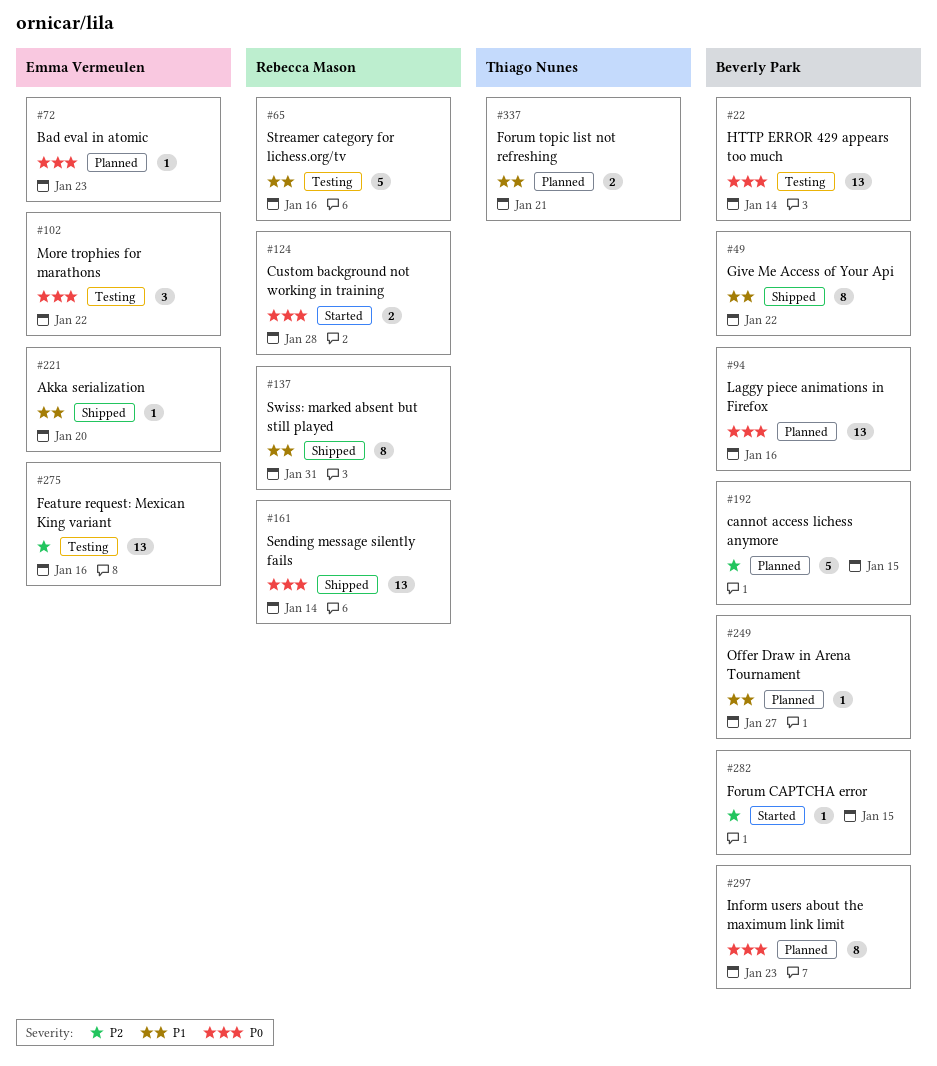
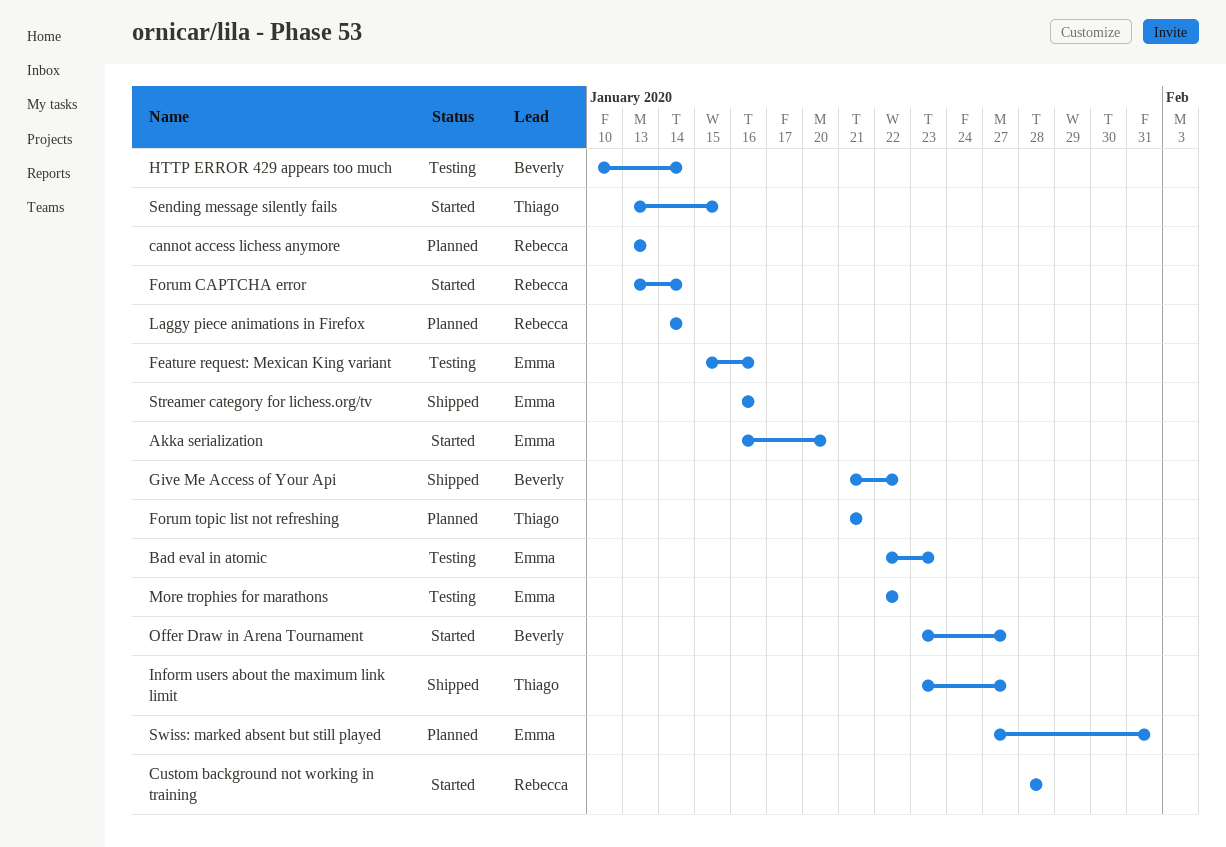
Akka serialization, status: Shipped -> Started
Bad eval in atomic, status: Planned -> Testing
cannot access lichess anymore, owner: Beverly Park -> Rebecca Mason
cannot access lichess anymore, due: Jan 15 -> Jan 13
Forum CAPTCHA error, owner: Beverly Park -> Rebecca Mason
Forum CAPTCHA error, due: Jan 15 -> Jan 14
Inform users about the maximum link limit, status: Planned -> Shipped
Inform users about the maximum link limit, owner: Beverly Park -> Thiago Nunes
Inform users about the maximum link limit, due: Jan 23 -> Jan 27
Laggy piece animations in Firefox, owner: Beverly Park -> Rebecca Mason
Laggy piece animations in Firefox, due: Jan 16 -> Jan 14
Offer Draw in Arena Tournament, status: Planned -> Started
Sending message silently fails, status: Shipped -> Started
Sending message silently fails, owner: Rebecca Mason -> Thiago Nunes
Sending message silently fails, due: Jan 14 -> Jan 15
Streamer category for lichess.org/tv, status: Testing -> Shipped
Streamer category for lichess.org/tv, owner: Rebecca Mason -> Emma Vermeulen
Swiss: marked absent but still played, status: Shipped -> Planned
Swiss: marked absent but still played, owner: Rebecca Mason -> Emma Vermeulen

